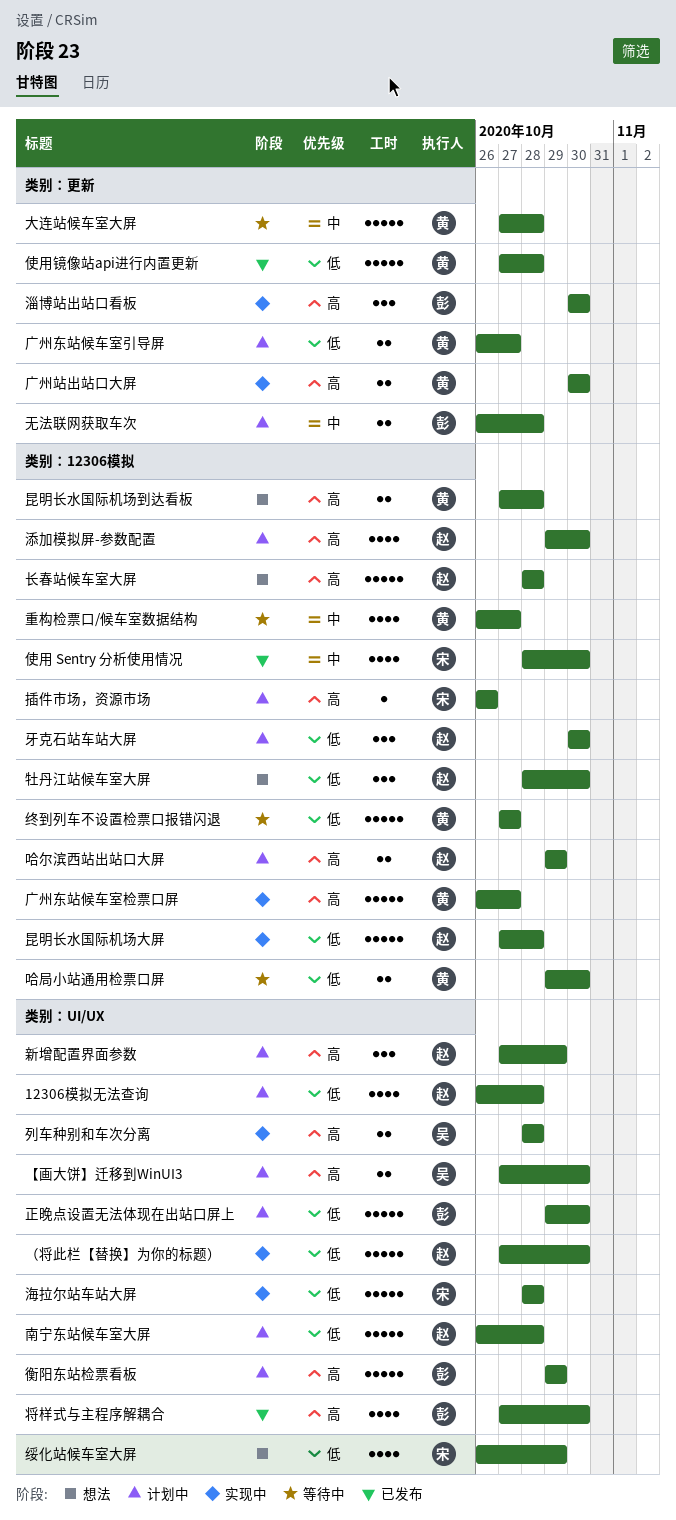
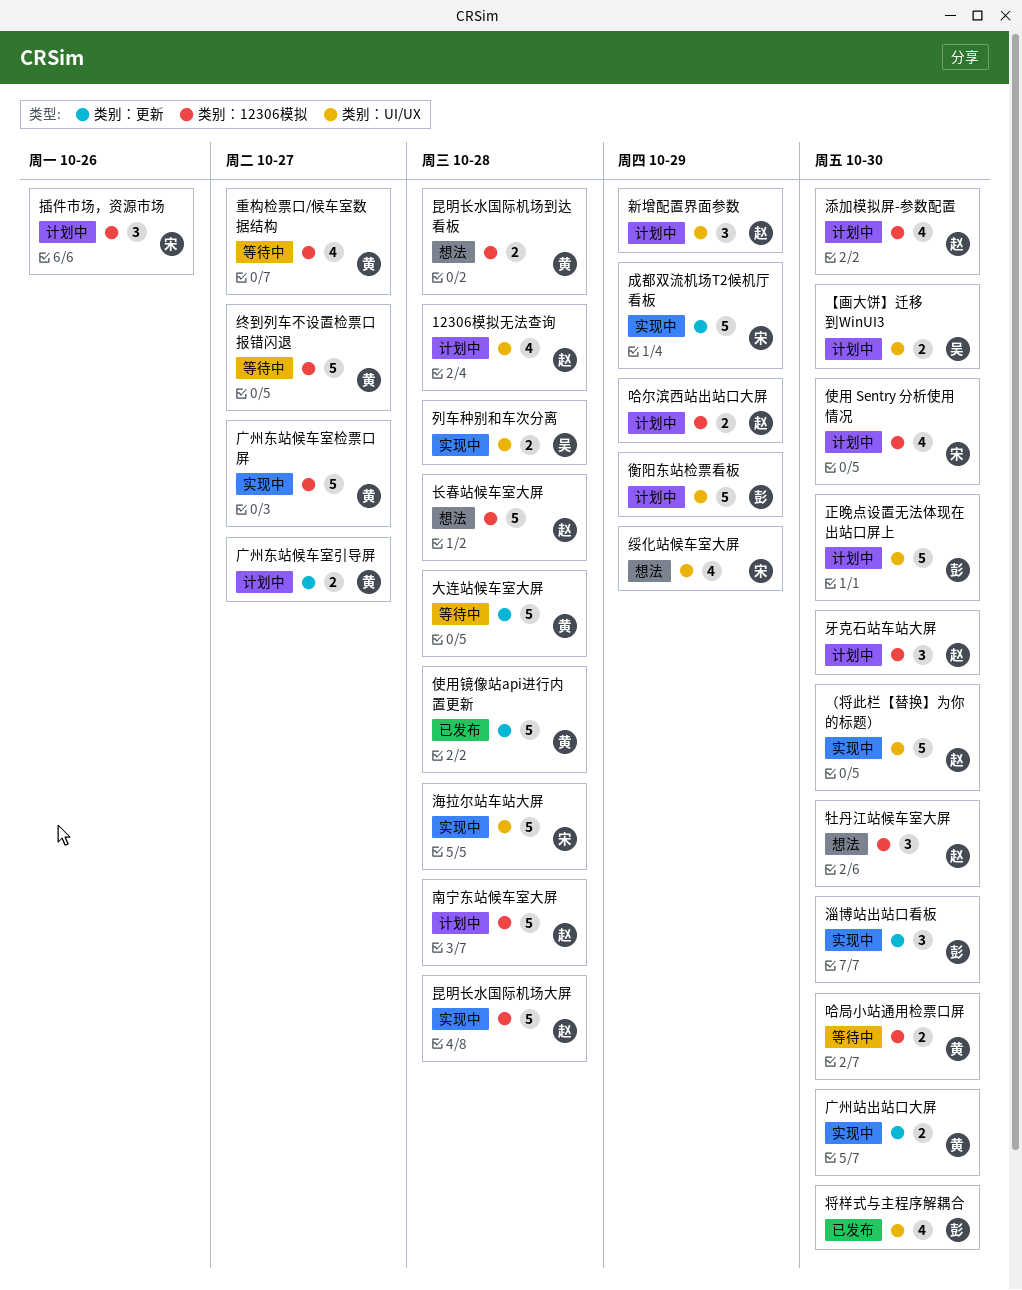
使用 Sentry 分析使用情况, status: 已发布 -> 计划中
南宁东站候车室大屏, label: 类别：UI/UX -> 类别：12306模拟
成都双流机场T2候机厅看板: none -> present
插件市场，资源市场, estimate: 1 -> 3
无法联网获取车次: present -> none

